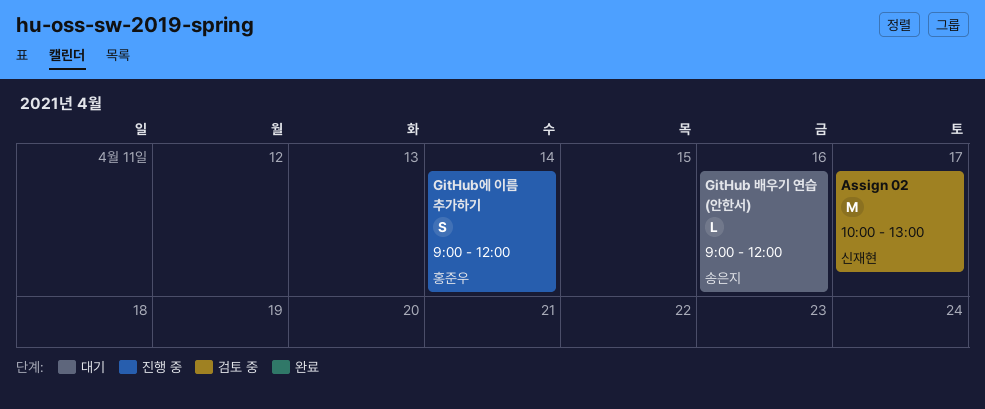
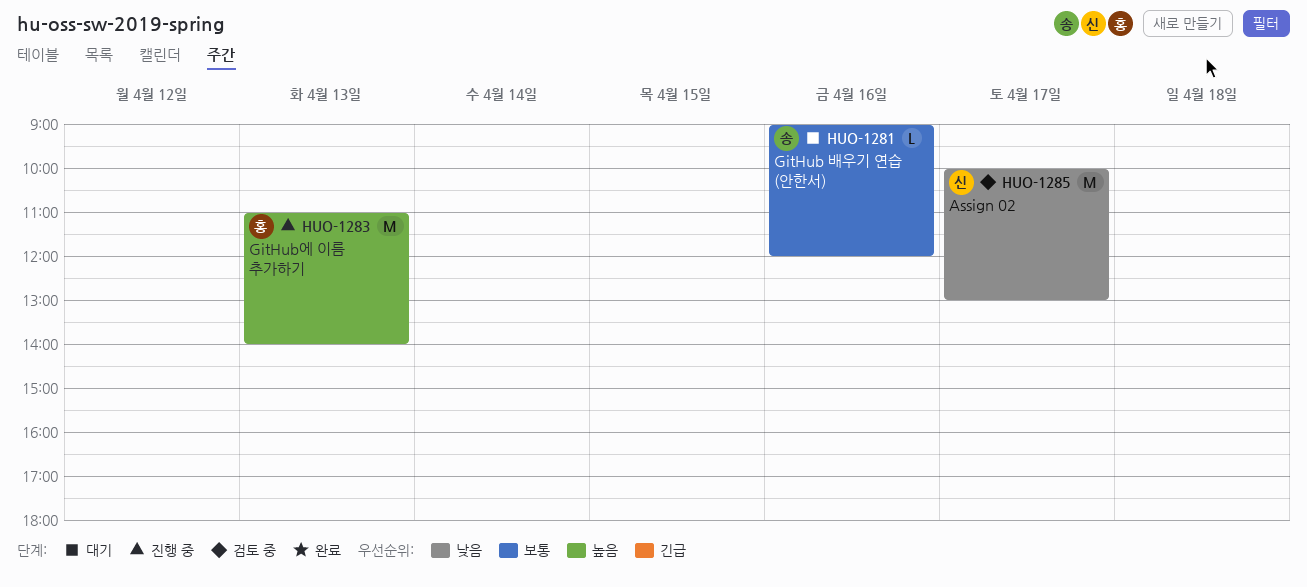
GitHub에 이름 추가하기, estimate: S -> M
GitHub에 이름 추가하기, day: Apr 14 -> Apr 13
GitHub에 이름 추가하기, begins: 09:00 -> 11:00
GitHub에 이름 추가하기, ends: 12:00 -> 14:00

